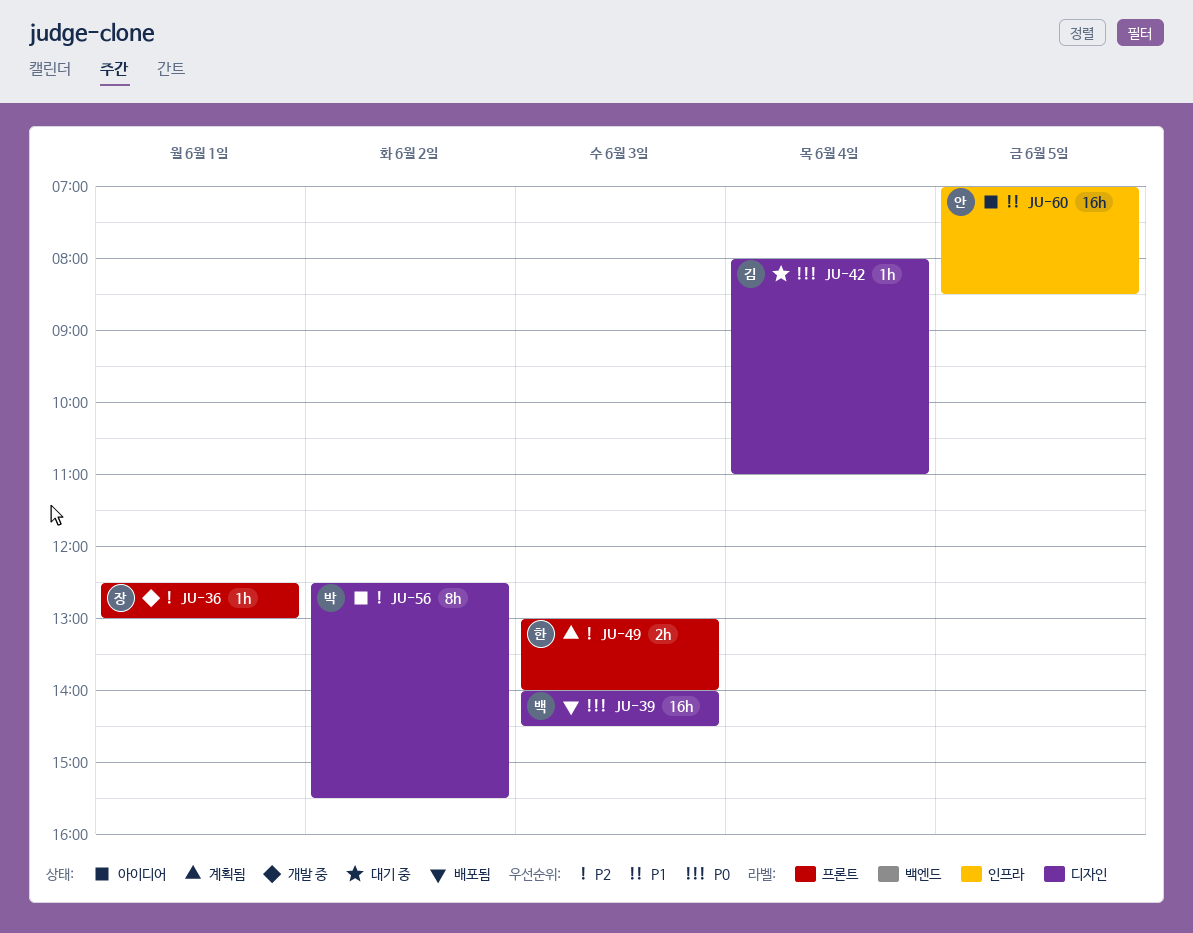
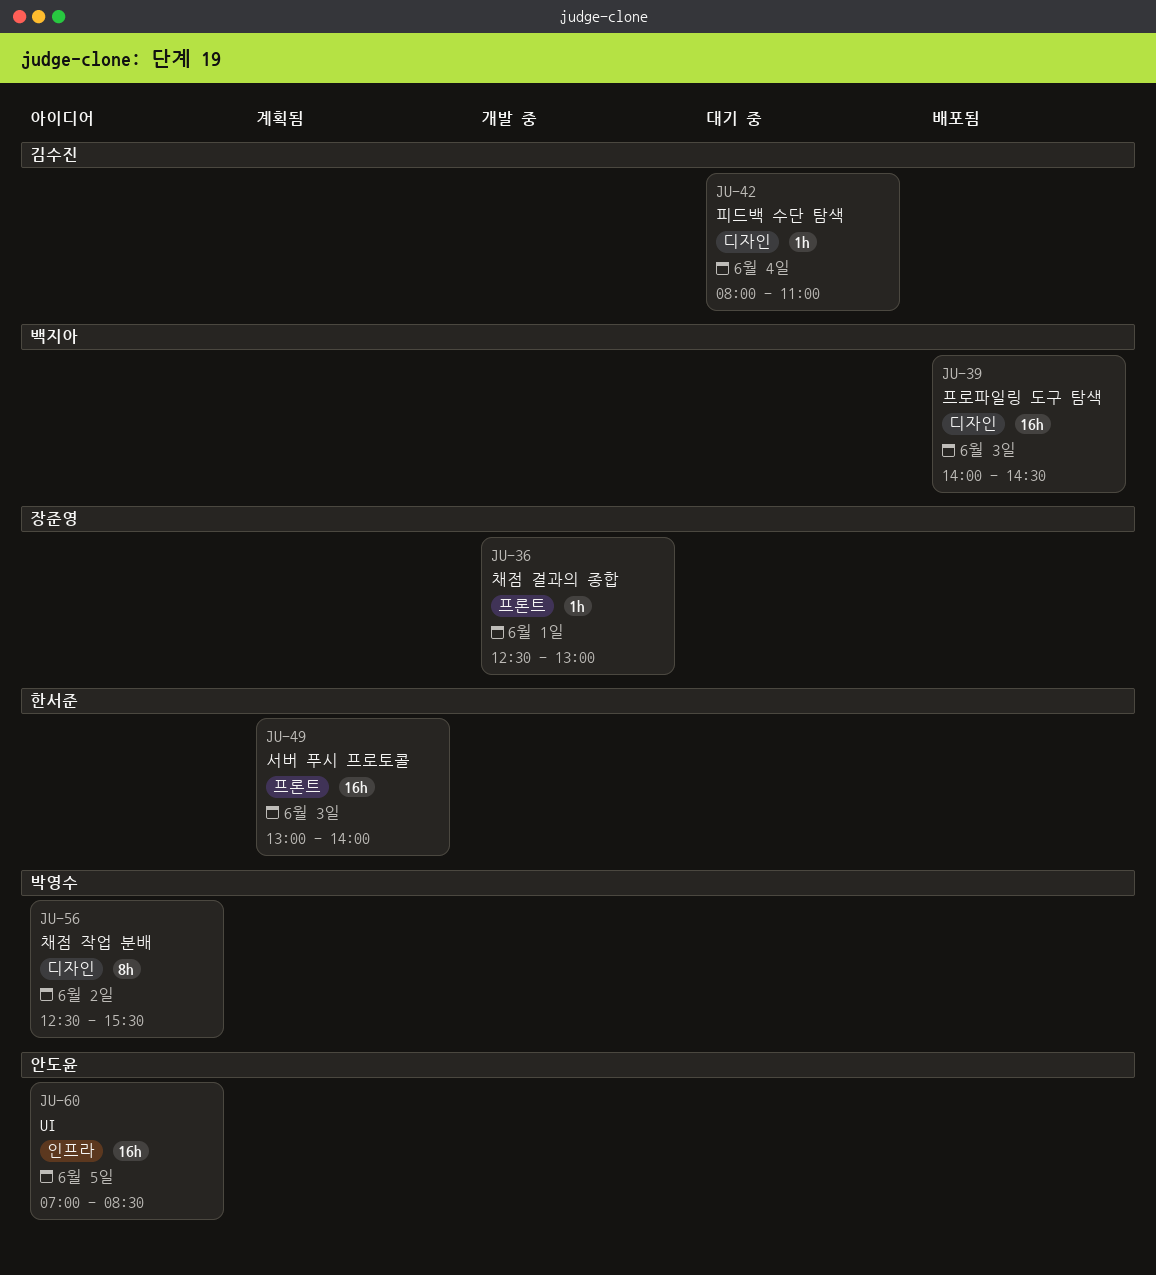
JU-49, estimate: 2h -> 16h

